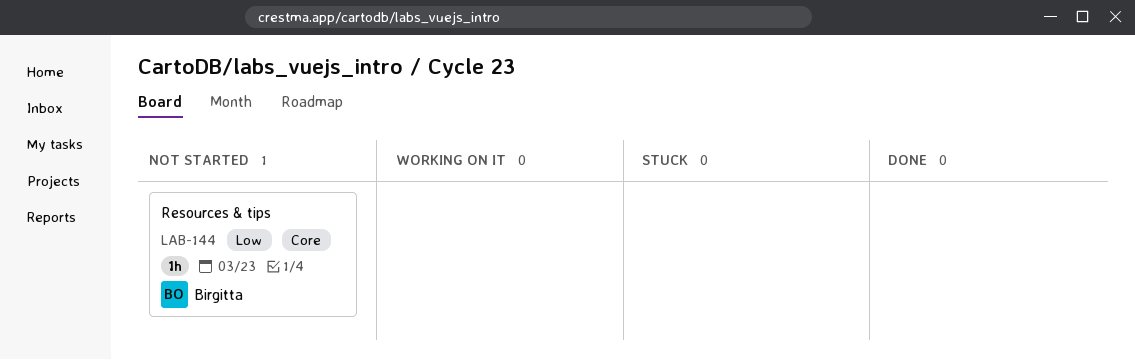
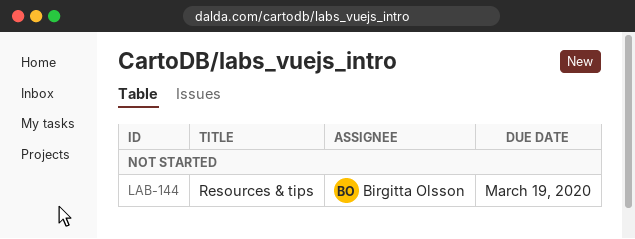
LAB-144, due: Mar 23 -> Mar 19

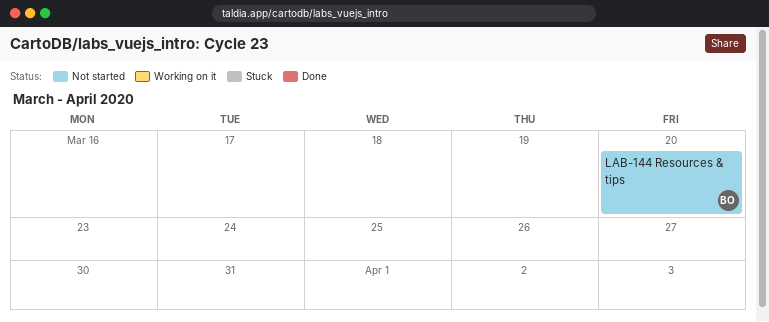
LAB-144, due: Mar 19 -> Mar 20

